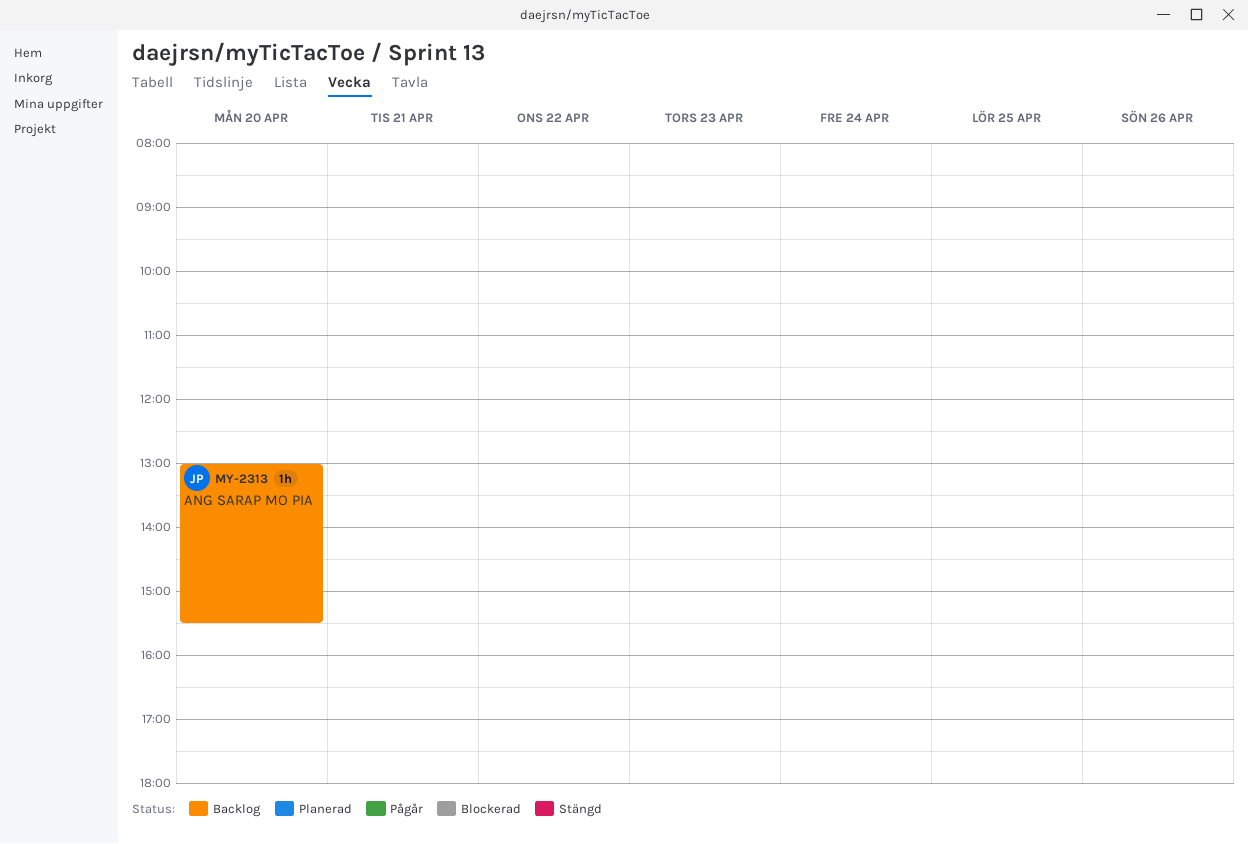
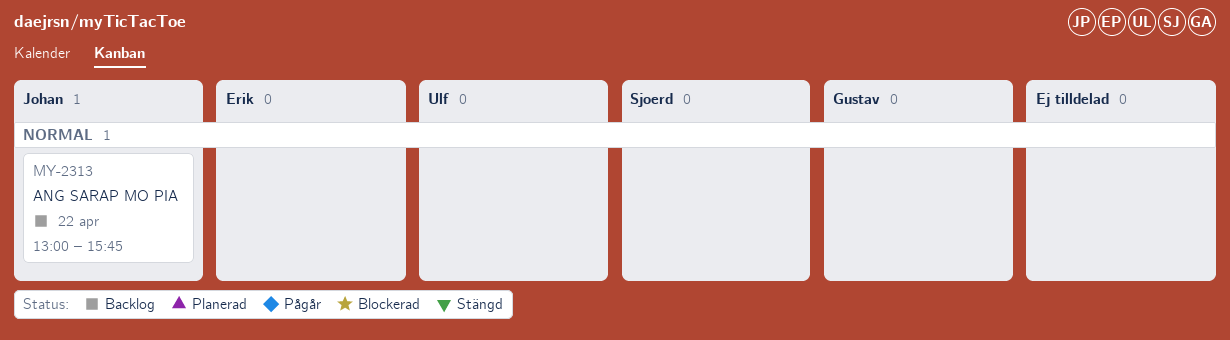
MY-2313, day: Apr 20 -> Apr 22
MY-2313, ends: 15:30 -> 15:45

